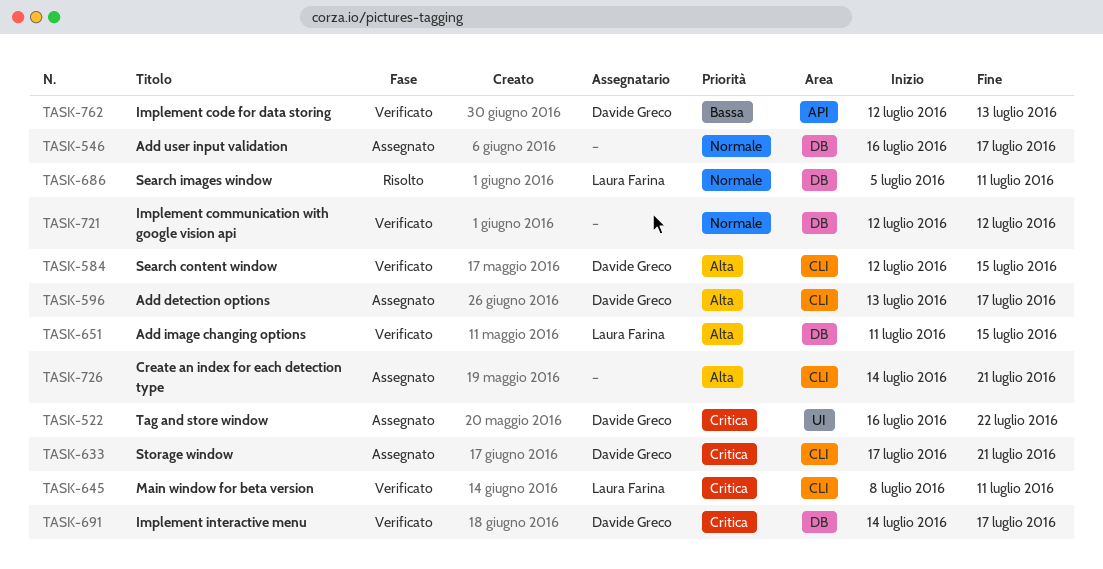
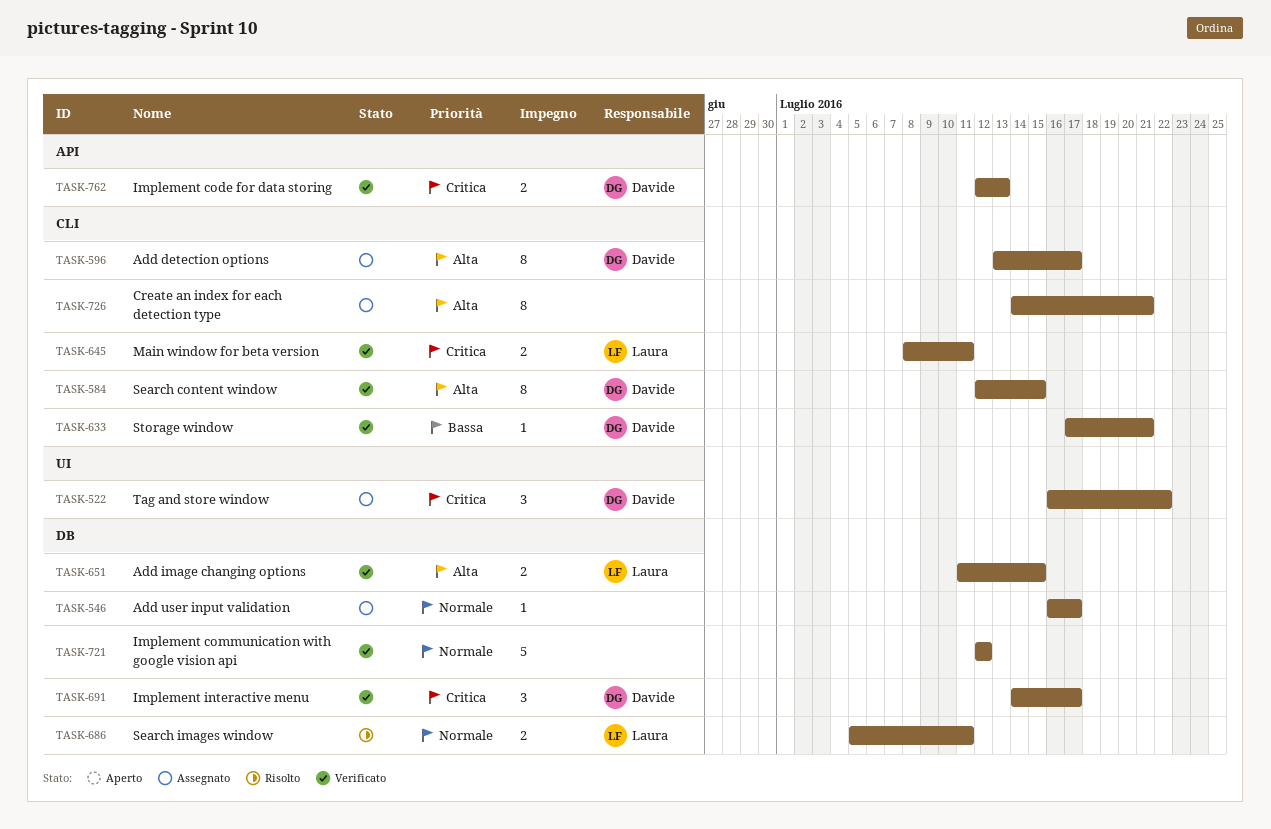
TASK-633, status: Assegnato -> Verificato
TASK-633, priority: Critica -> Bassa
TASK-762, priority: Bassa -> Critica

